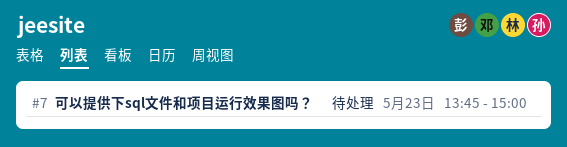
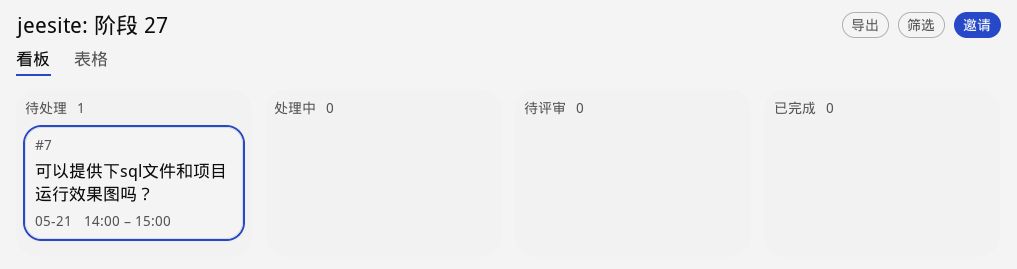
#7, day: May 23 -> May 21
#7, begins: 13:45 -> 14:00

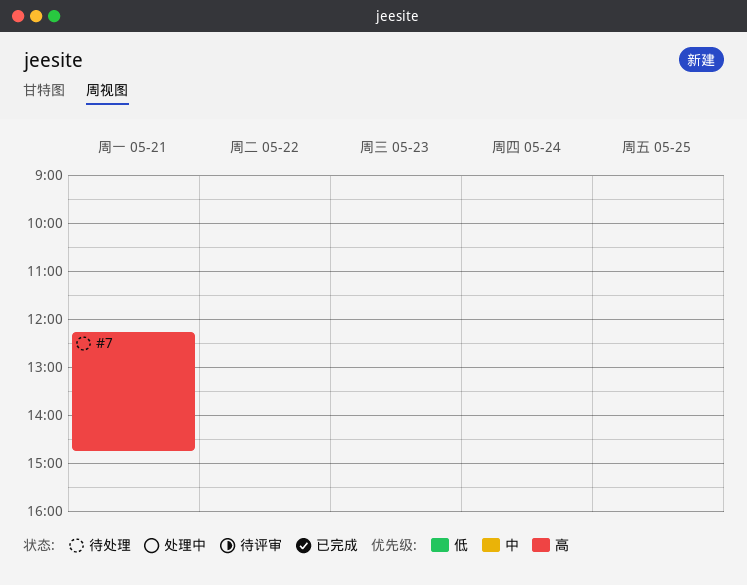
#7, begins: 14:00 -> 12:15
#7, ends: 15:00 -> 14:45

